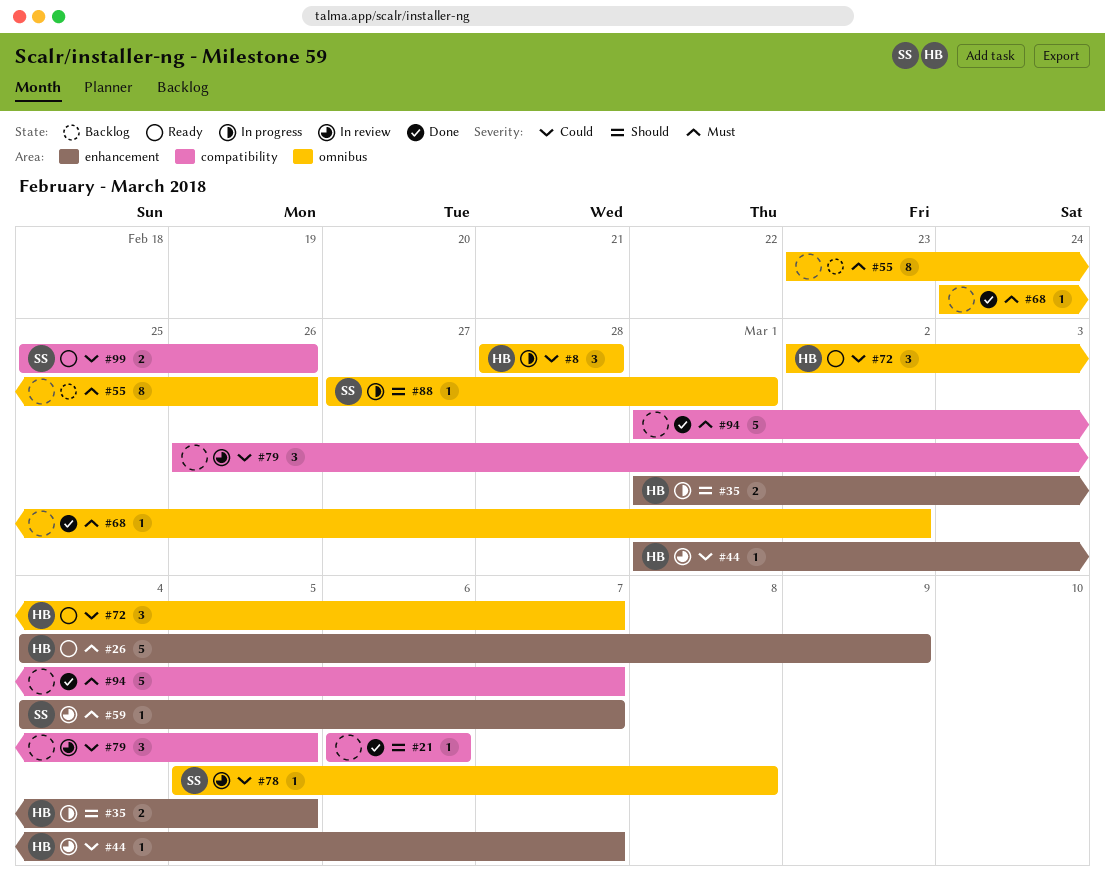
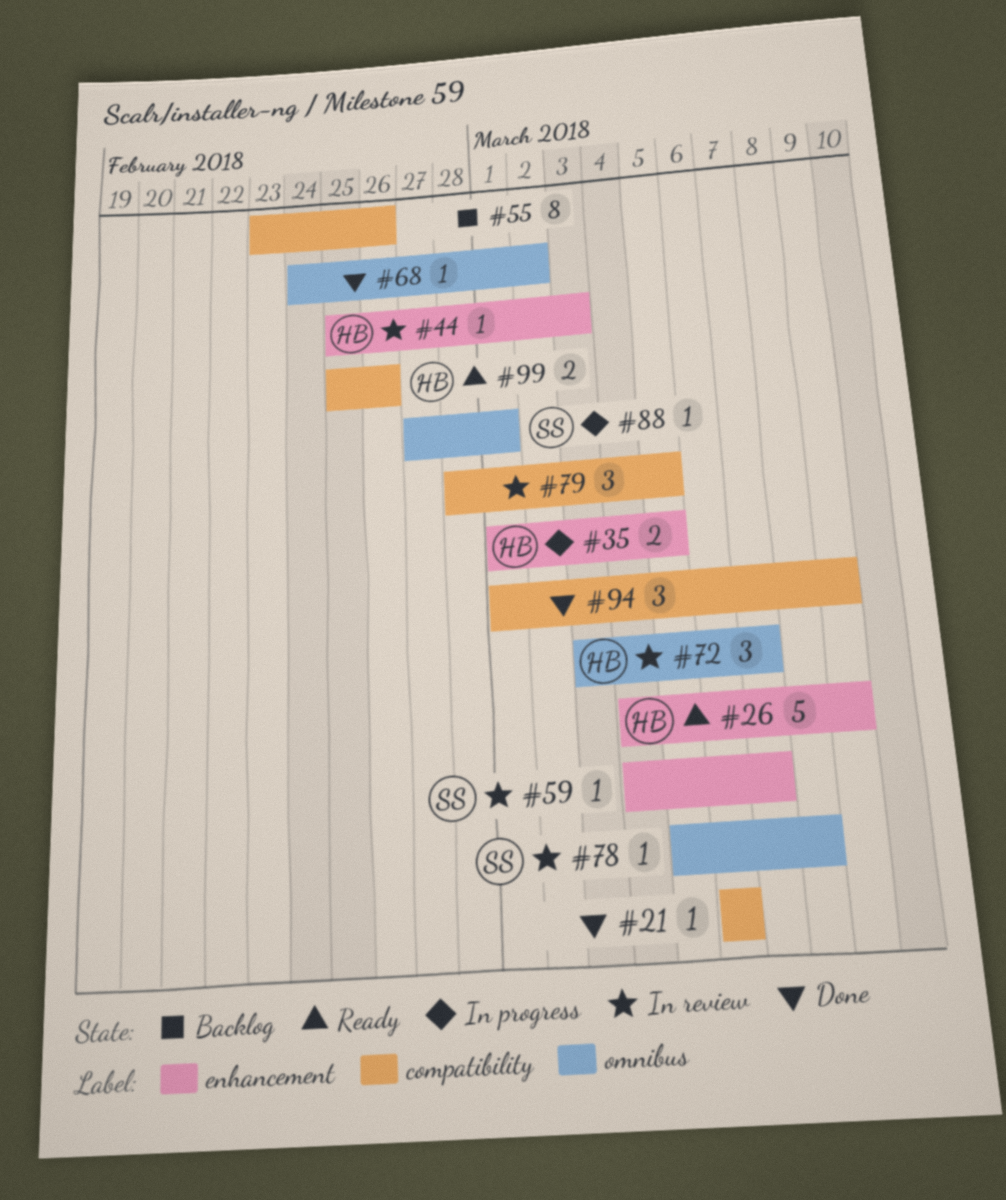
#8: present -> none
#44, start: Mar 1 -> Feb 25
#44, due: Mar 7 -> Mar 3
#55, label: omnibus -> compatibility
#72, status: Ready -> In review
#72, start: Mar 2 -> Mar 3
#79, start: Feb 26 -> Feb 28
#94, estimate: 5 -> 3
#94, due: Mar 7 -> Mar 9
#99, owner: SS -> HB

